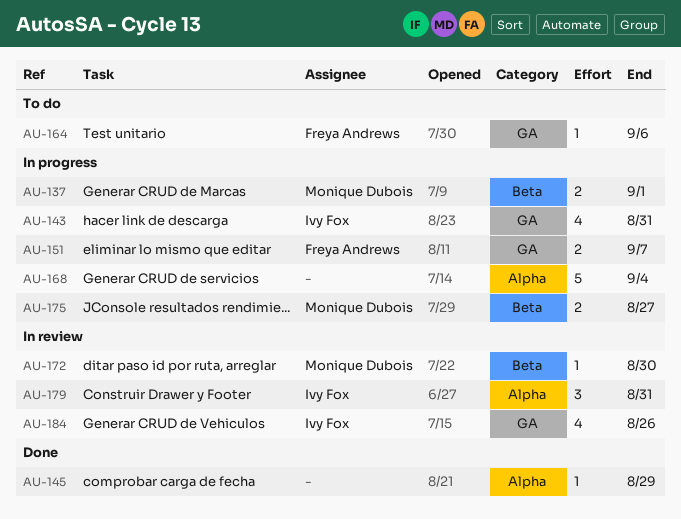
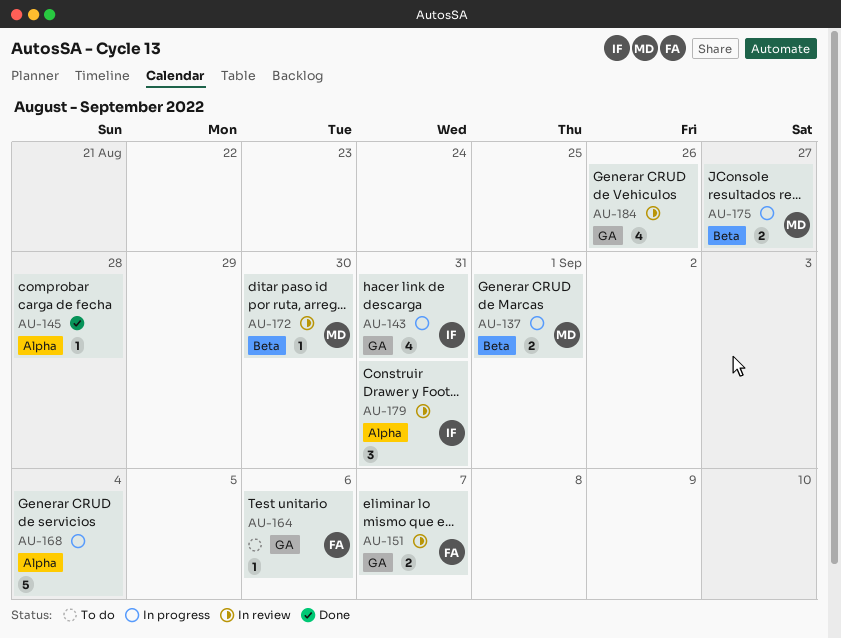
AU-145, due: Aug 29 -> Aug 28
AU-151, status: In progress -> In review
AU-184, owner: Ivy Fox -> none

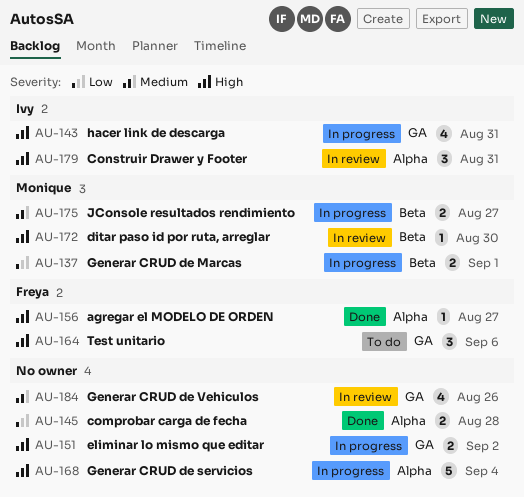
AU-145, estimate: 1 -> 2
AU-151, status: In review -> In progress
AU-151, owner: Freya -> none
AU-151, due: Sep 7 -> Sep 2
AU-156: none -> present
AU-164, estimate: 1 -> 3

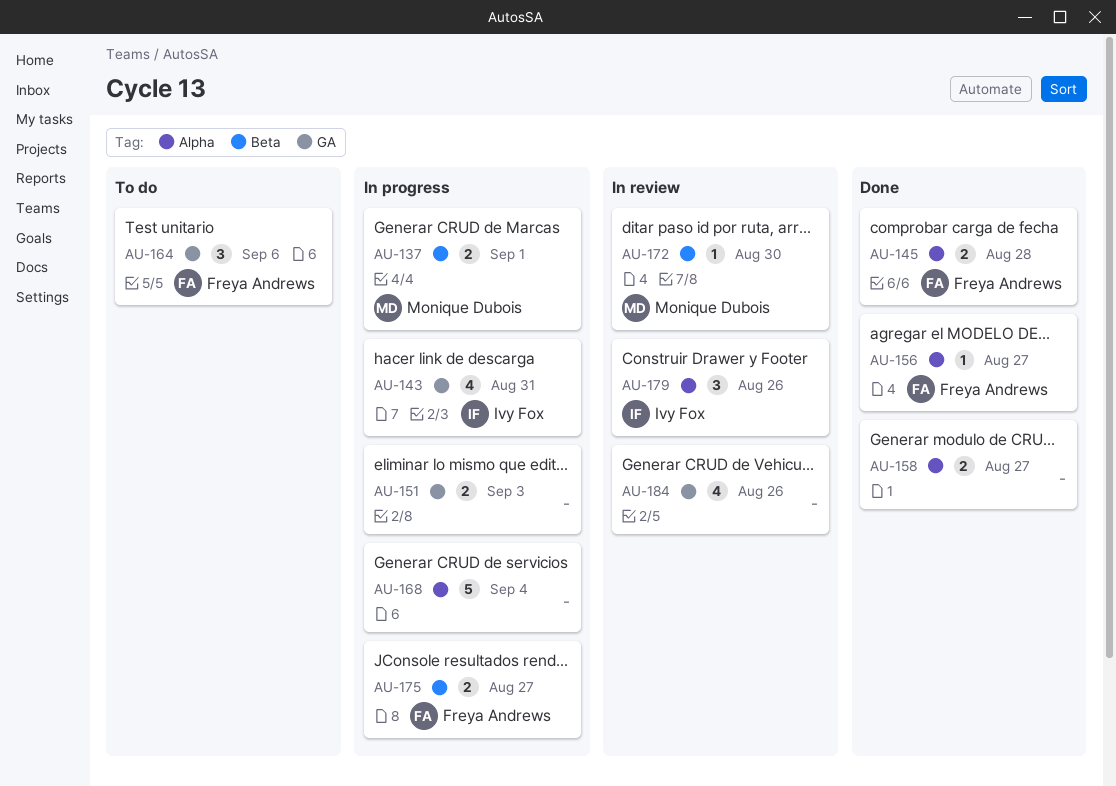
AU-145, owner: none -> Freya Andrews
AU-151, due: Sep 2 -> Sep 3
AU-158: none -> present
AU-175, owner: Monique Dubois -> Freya Andrews
AU-179, due: Aug 31 -> Aug 26

